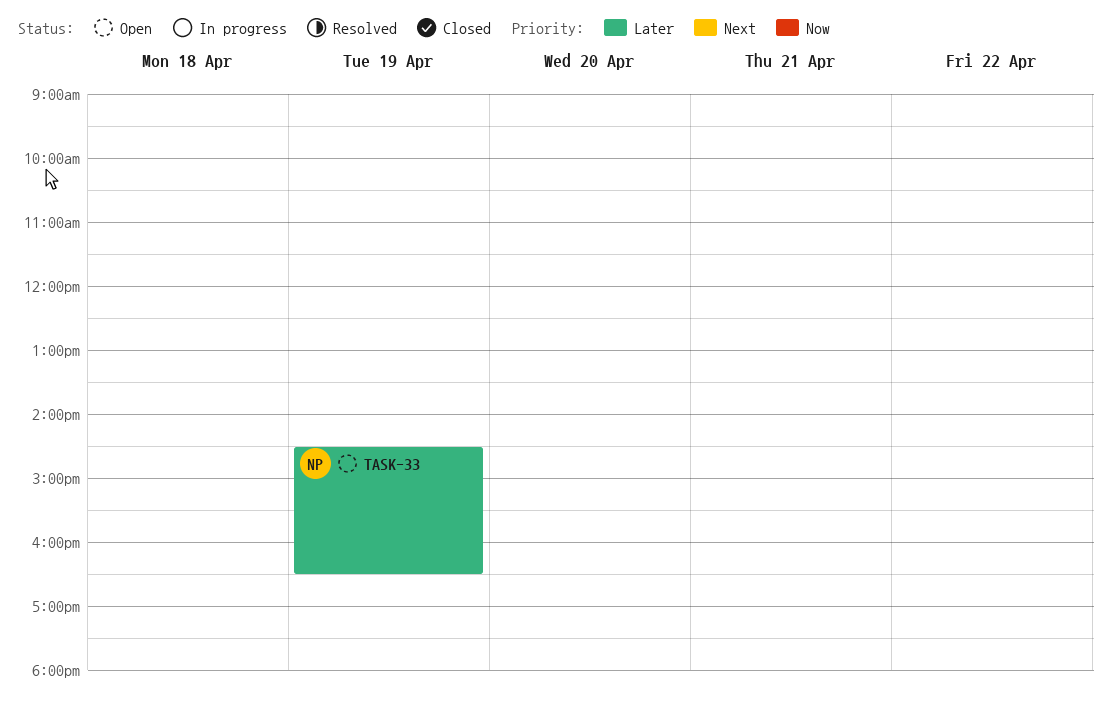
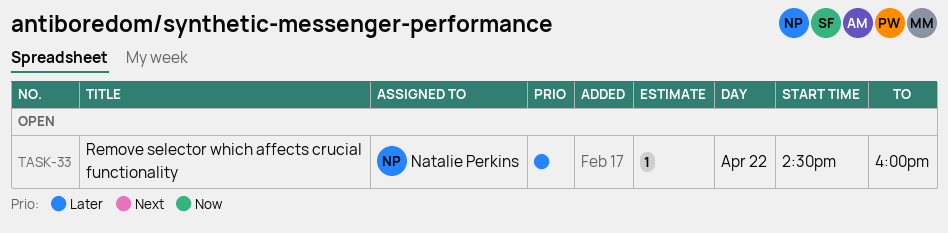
TASK-33, day: Apr 19 -> Apr 22
TASK-33, ends: 16:30 -> 16:00

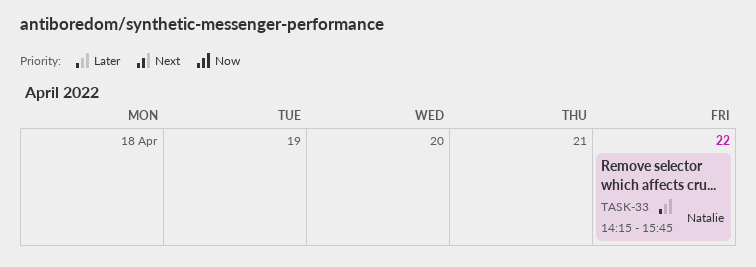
TASK-33, begins: 14:30 -> 14:15
TASK-33, ends: 16:00 -> 15:45

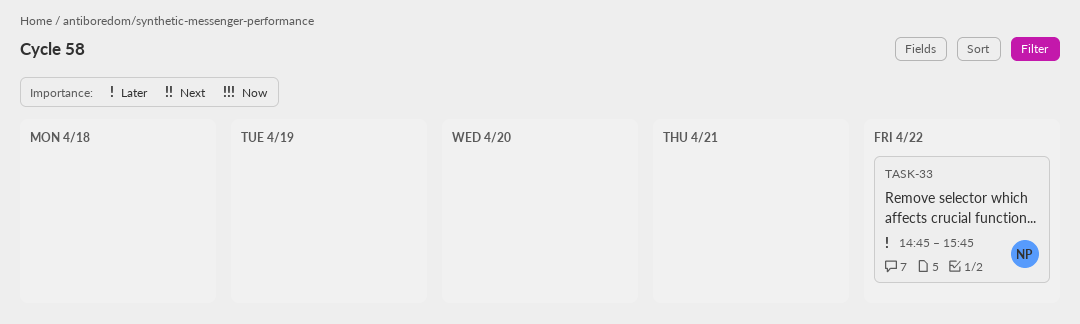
TASK-33, begins: 14:15 -> 14:45

